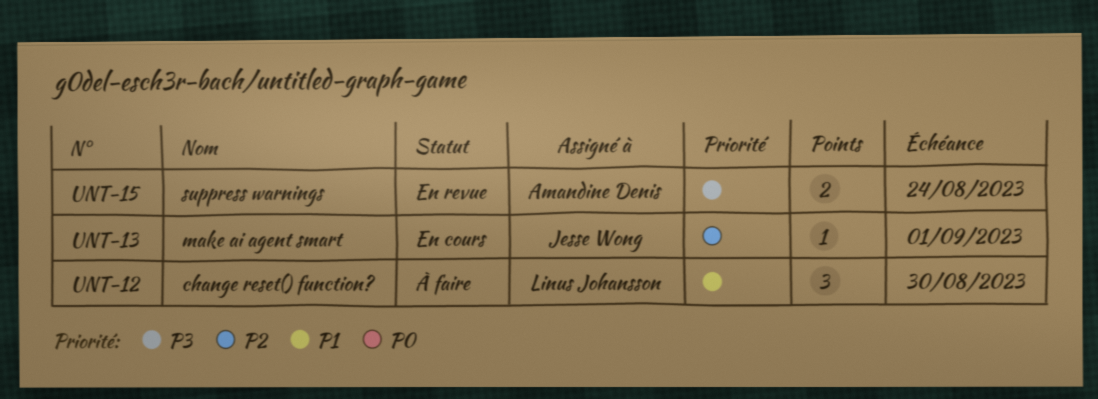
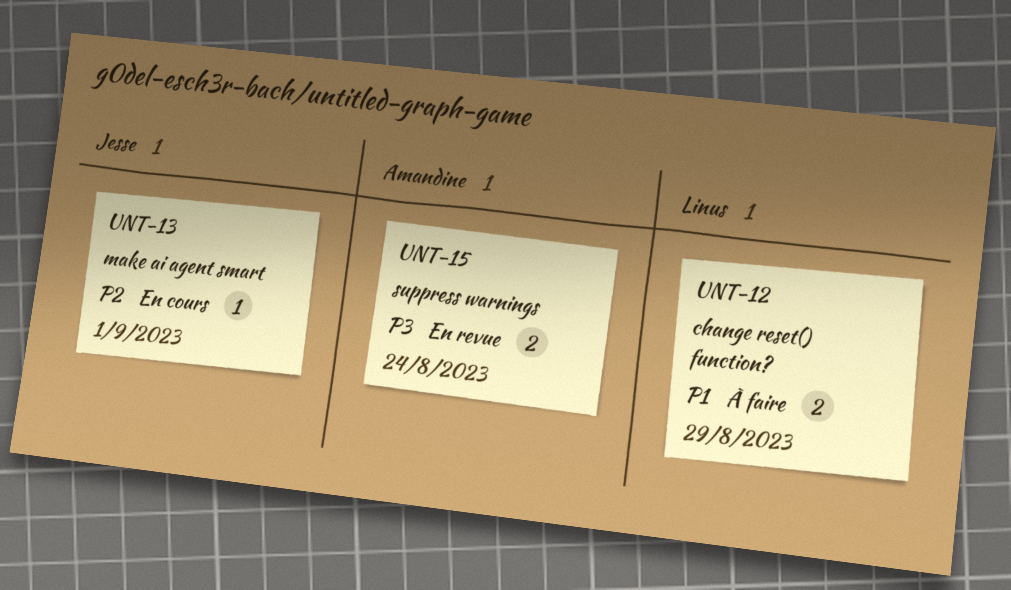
UNT-12, estimate: 3 -> 2
UNT-12, due: Aug 30 -> Aug 29

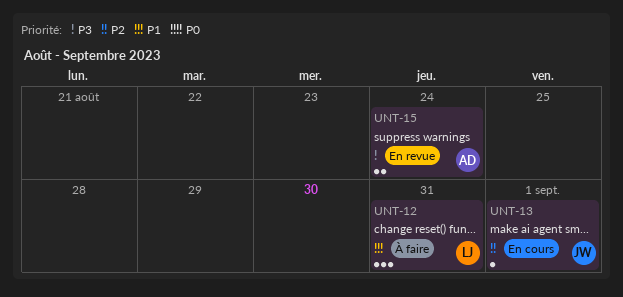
UNT-12, estimate: 2 -> 3
UNT-12, due: Aug 29 -> Aug 31

